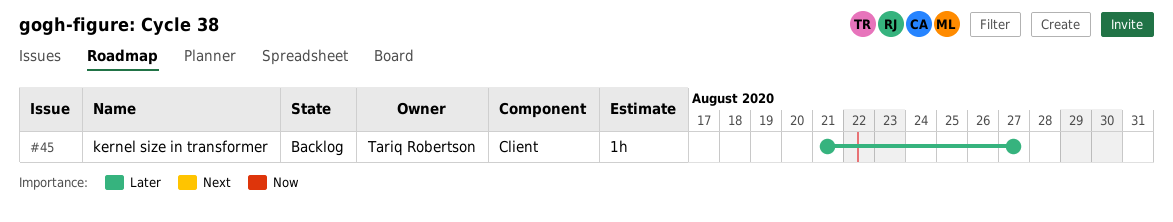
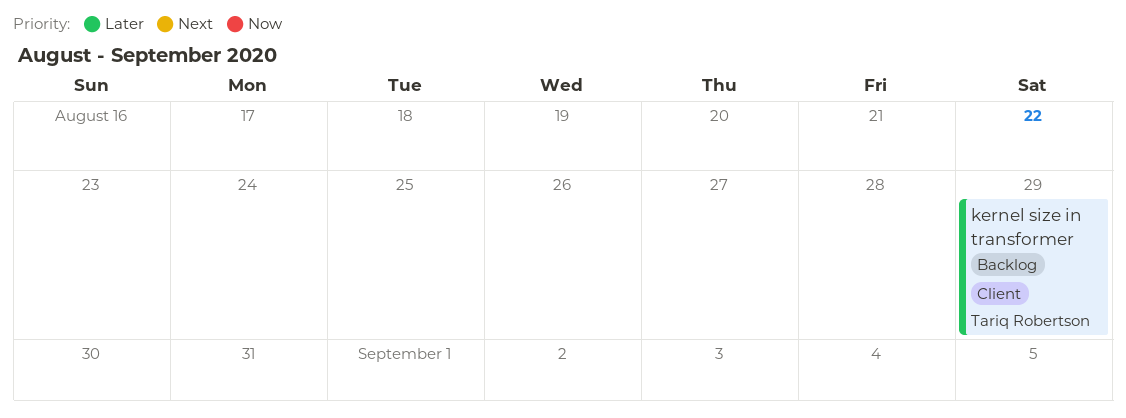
kernel size in transformer, due: Aug 27 -> Aug 29

